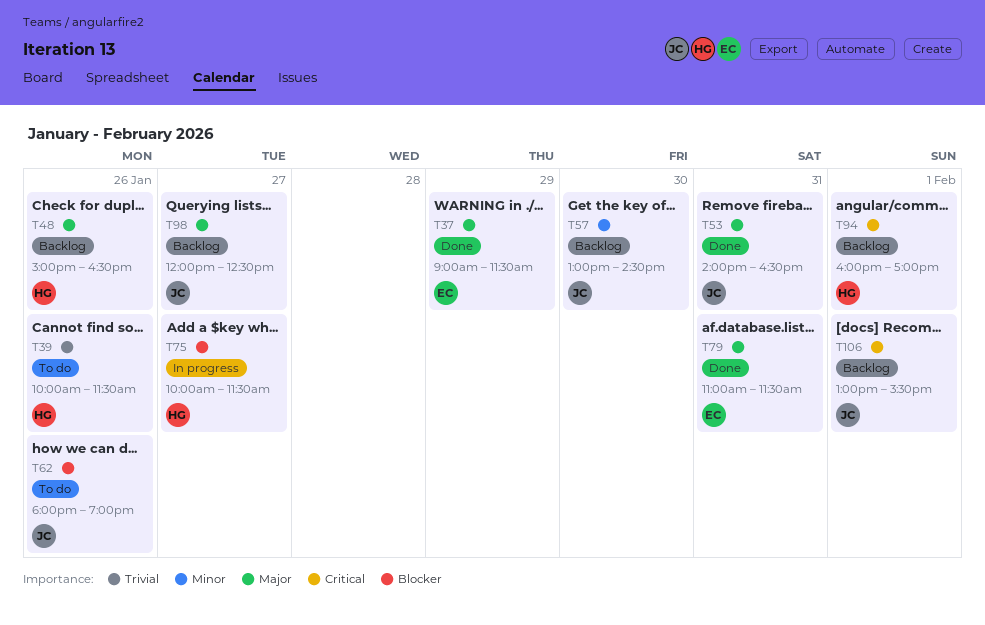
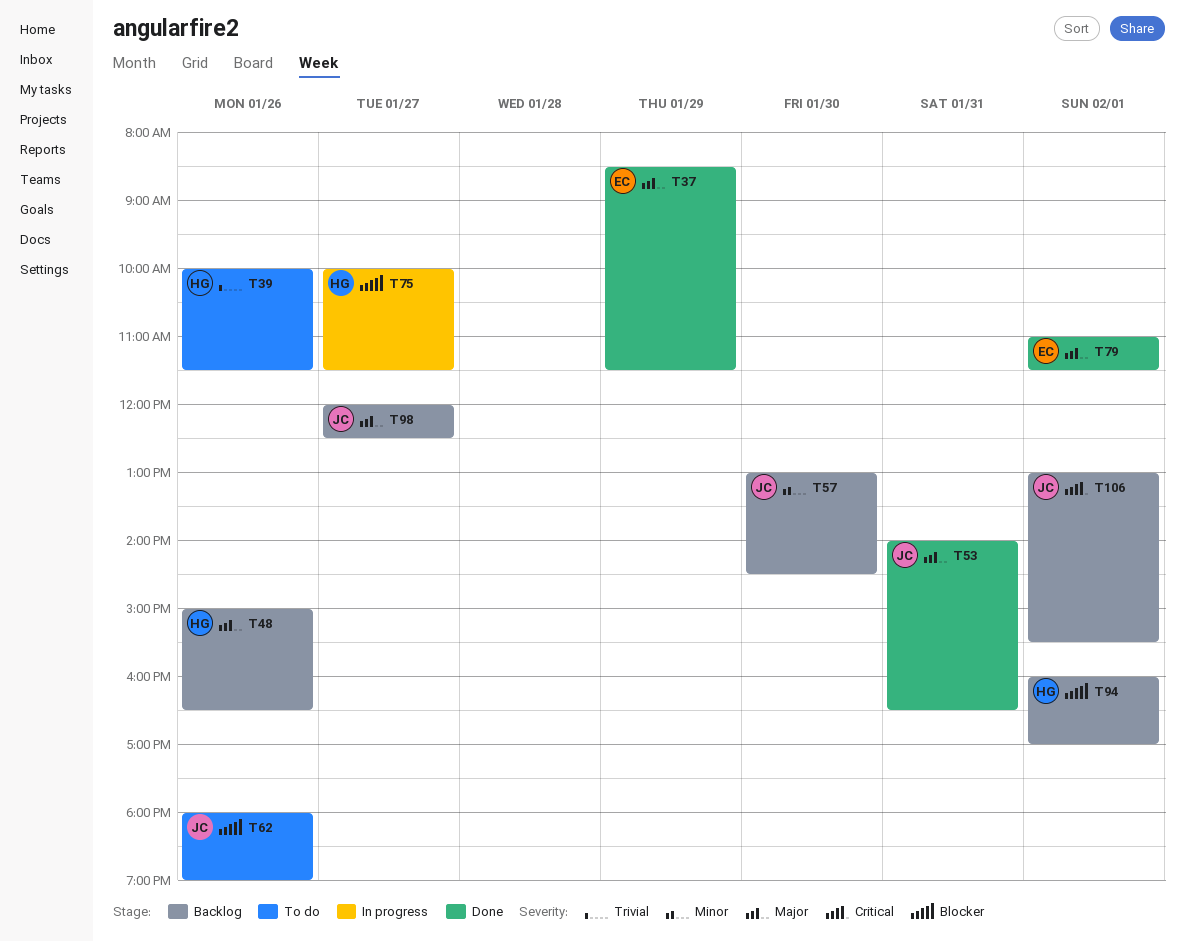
T37, begins: 09:00 -> 08:30
T79, day: Jan 31 -> Feb 1
T94, priority: Critical -> Blocker

